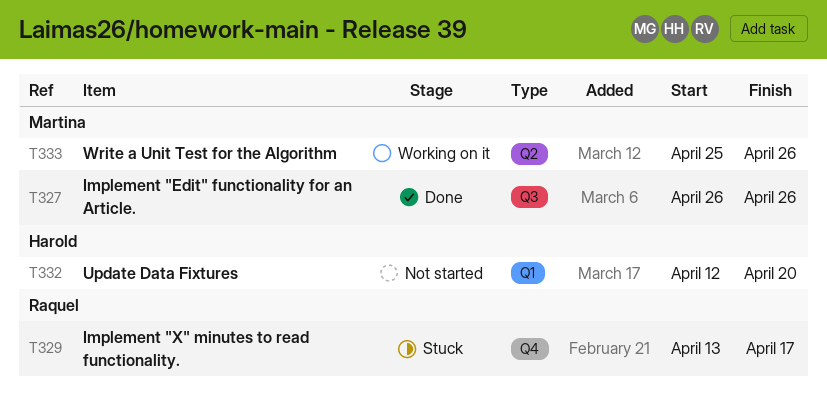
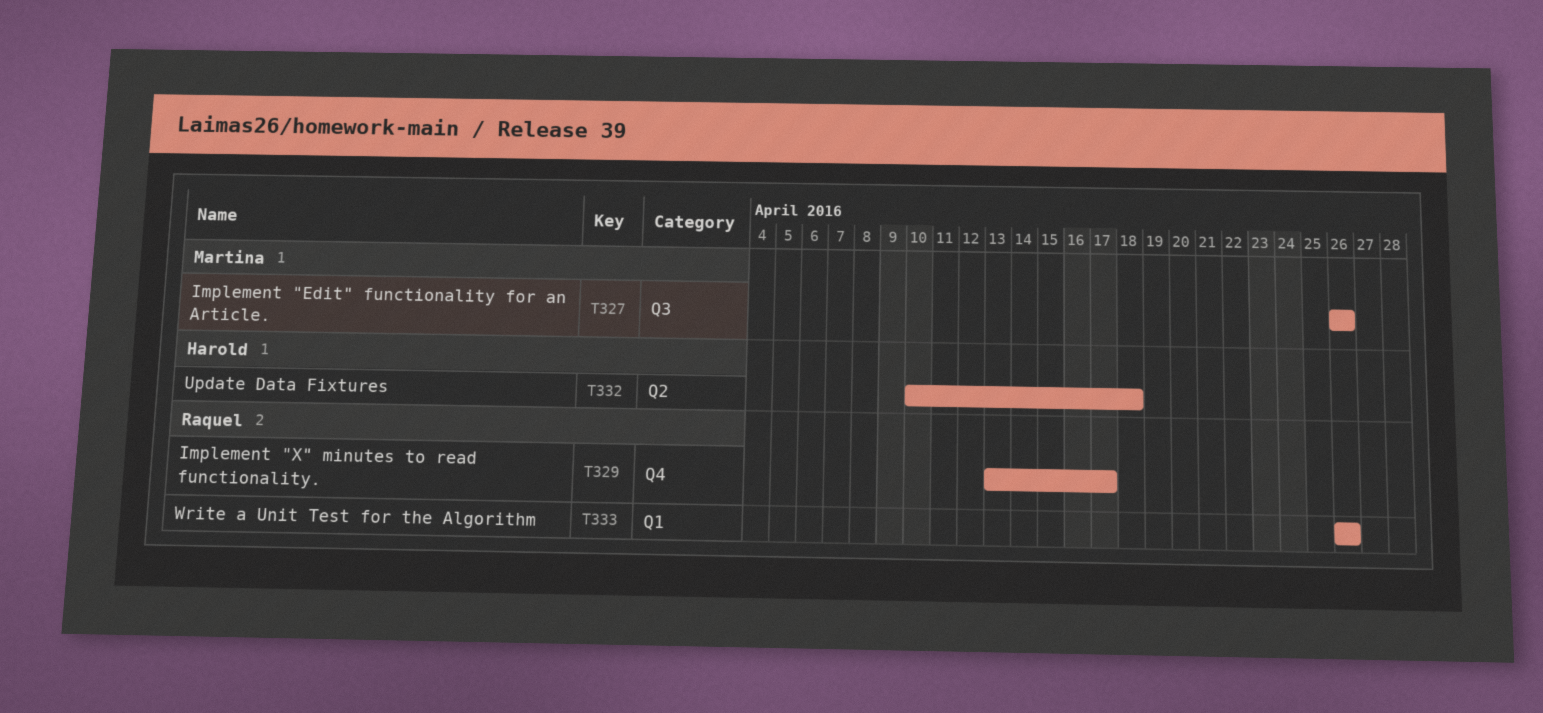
T332, label: Q1 -> Q2
T332, start: Apr 12 -> Apr 10
T332, due: Apr 20 -> Apr 18
T333, owner: Martina -> Raquel
T333, label: Q2 -> Q1
T333, start: Apr 25 -> Apr 26

